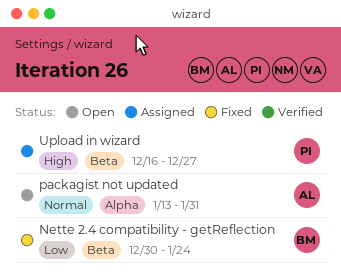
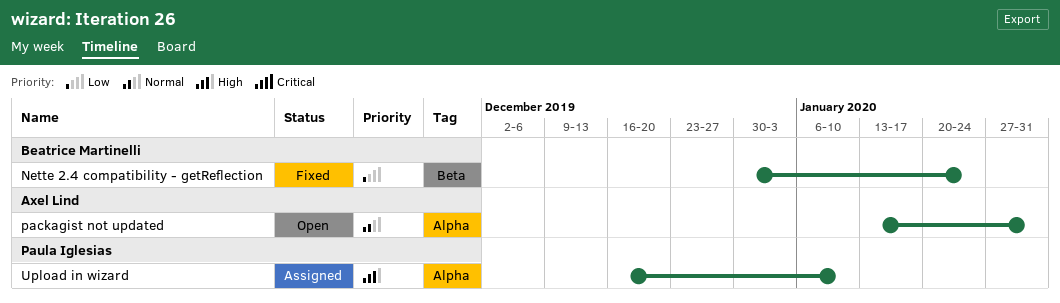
Upload in wizard, label: Beta -> Alpha
Upload in wizard, due: Dec 27 -> Jan 10

